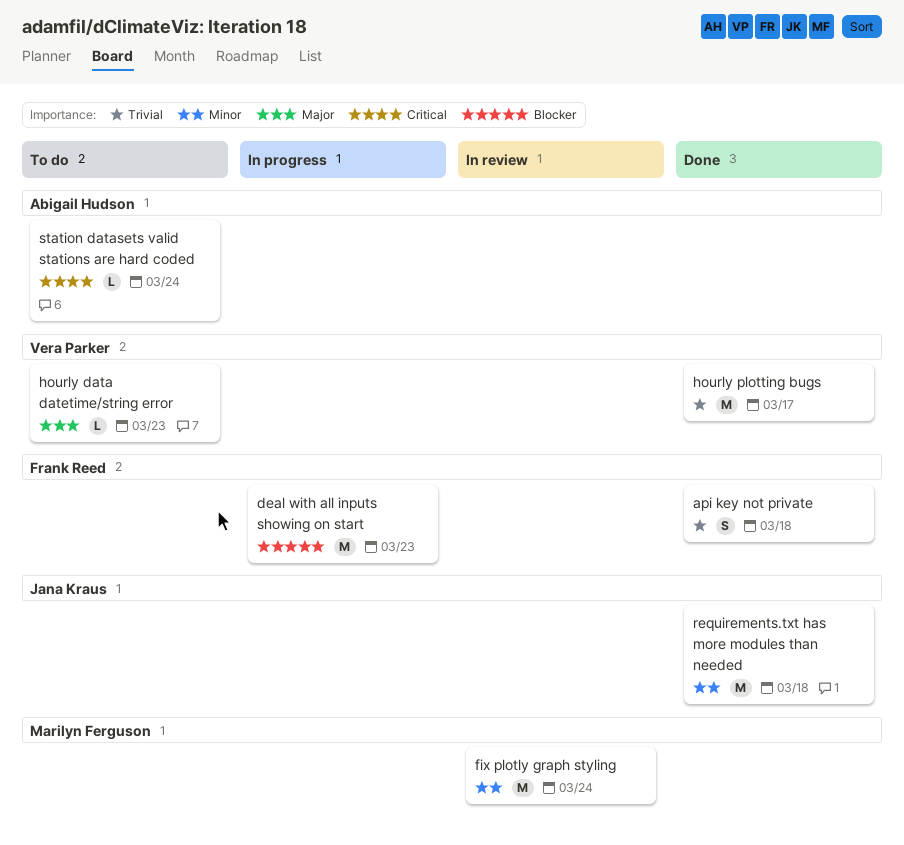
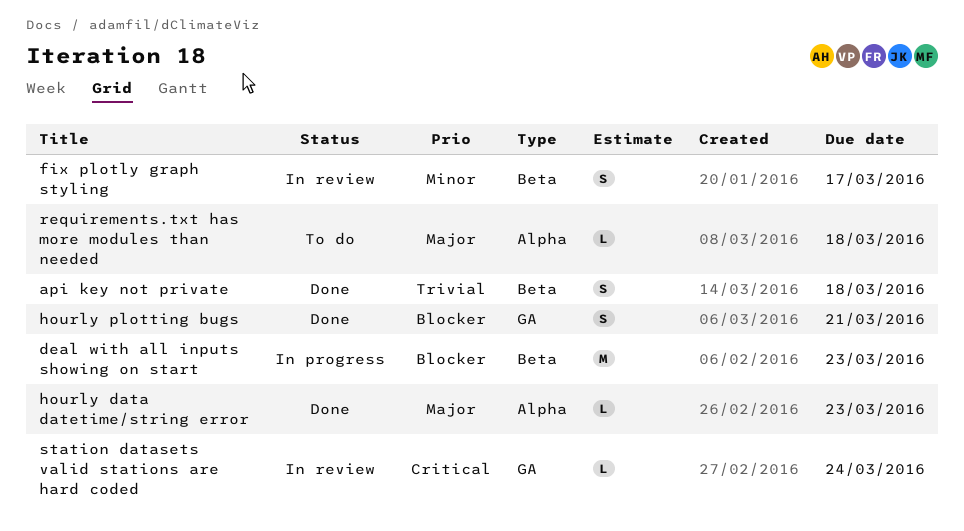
fix plotly graph styling, estimate: M -> S
fix plotly graph styling, due: Mar 24 -> Mar 17
hourly data datetime/string error, status: To do -> Done
hourly plotting bugs, priority: Trivial -> Blocker
hourly plotting bugs, estimate: M -> S
hourly plotting bugs, due: Mar 17 -> Mar 21
requirements.txt has more modules than needed, status: Done -> To do
requirements.txt has more modules than needed, priority: Minor -> Major
requirements.txt has more modules than needed, estimate: M -> L
station datasets valid stations are hard coded, status: To do -> In review

